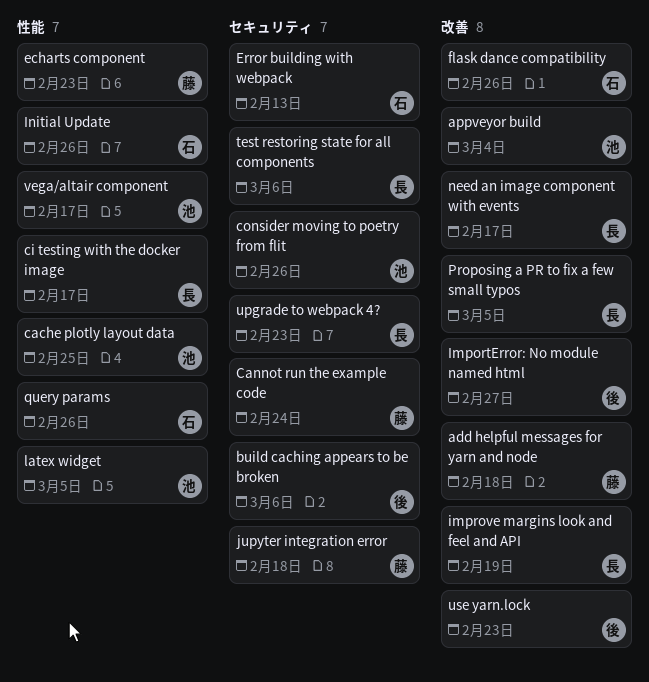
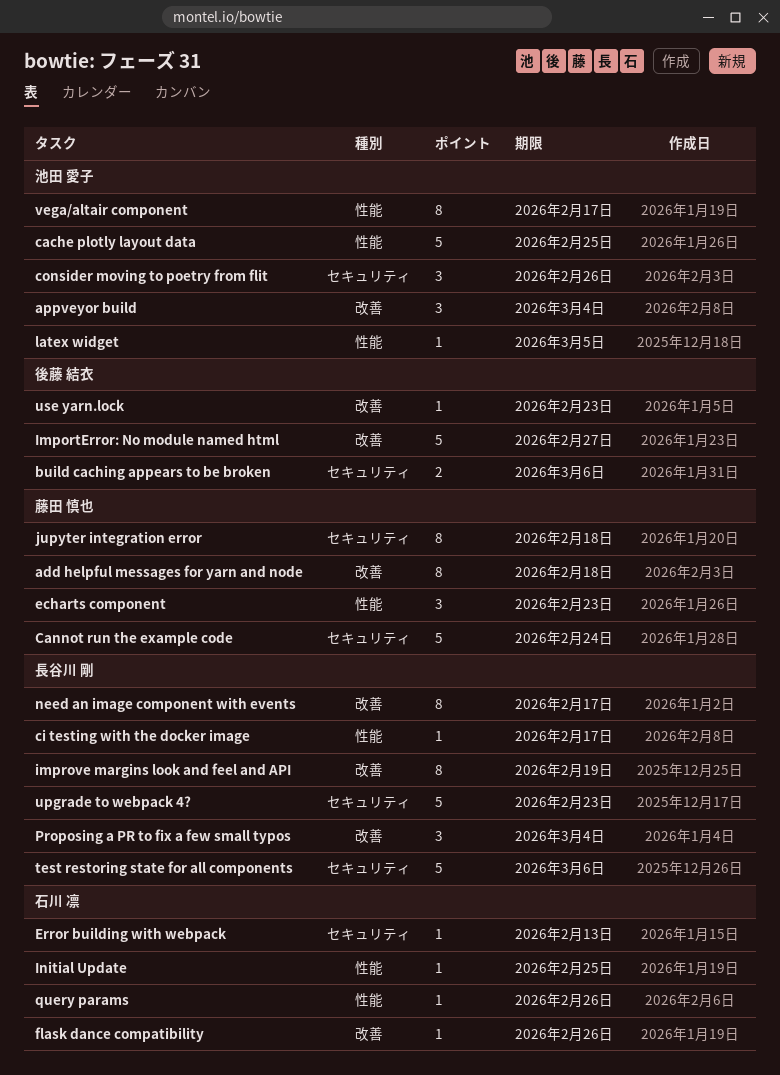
Initial Update, due: Feb 26 -> Feb 25
Proposing a PR to fix a few small typos, due: Mar 5 -> Mar 4

